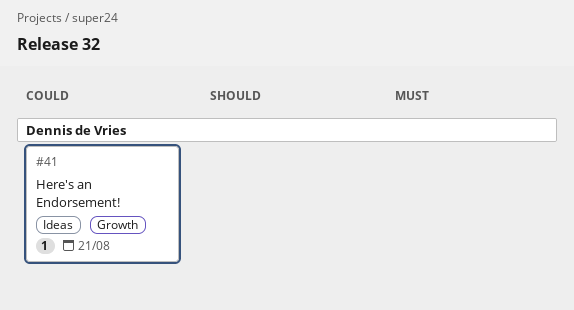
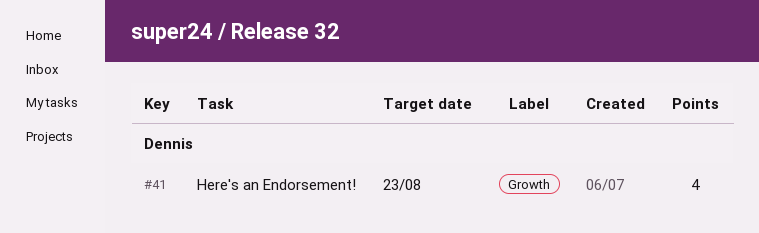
#41, estimate: 1 -> 4
#41, due: Aug 21 -> Aug 23

